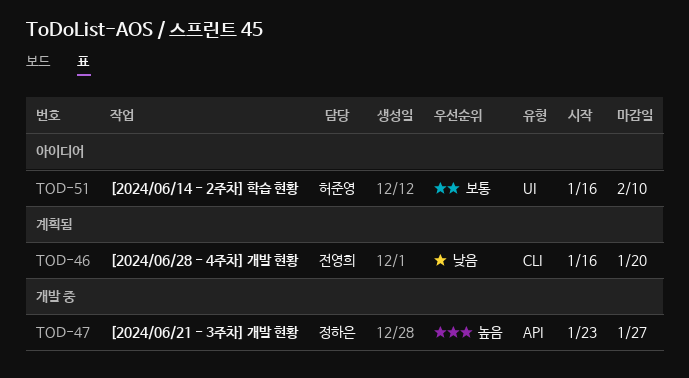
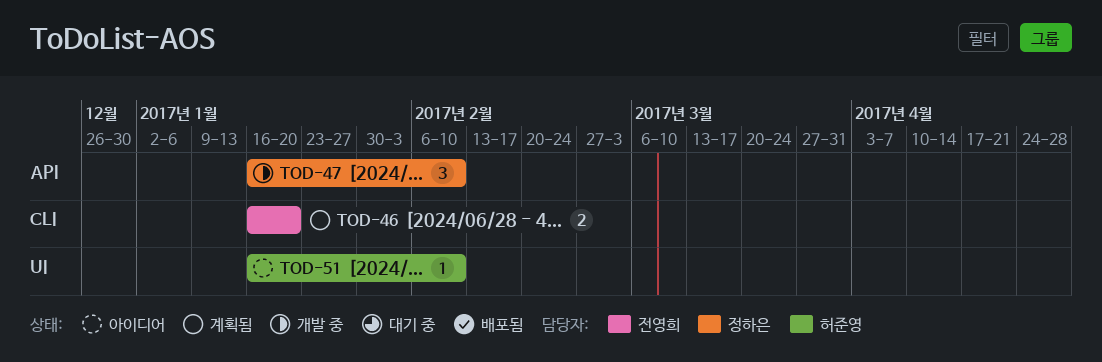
TOD-47, start: Jan 23 -> Jan 16
TOD-47, due: Jan 27 -> Feb 10

